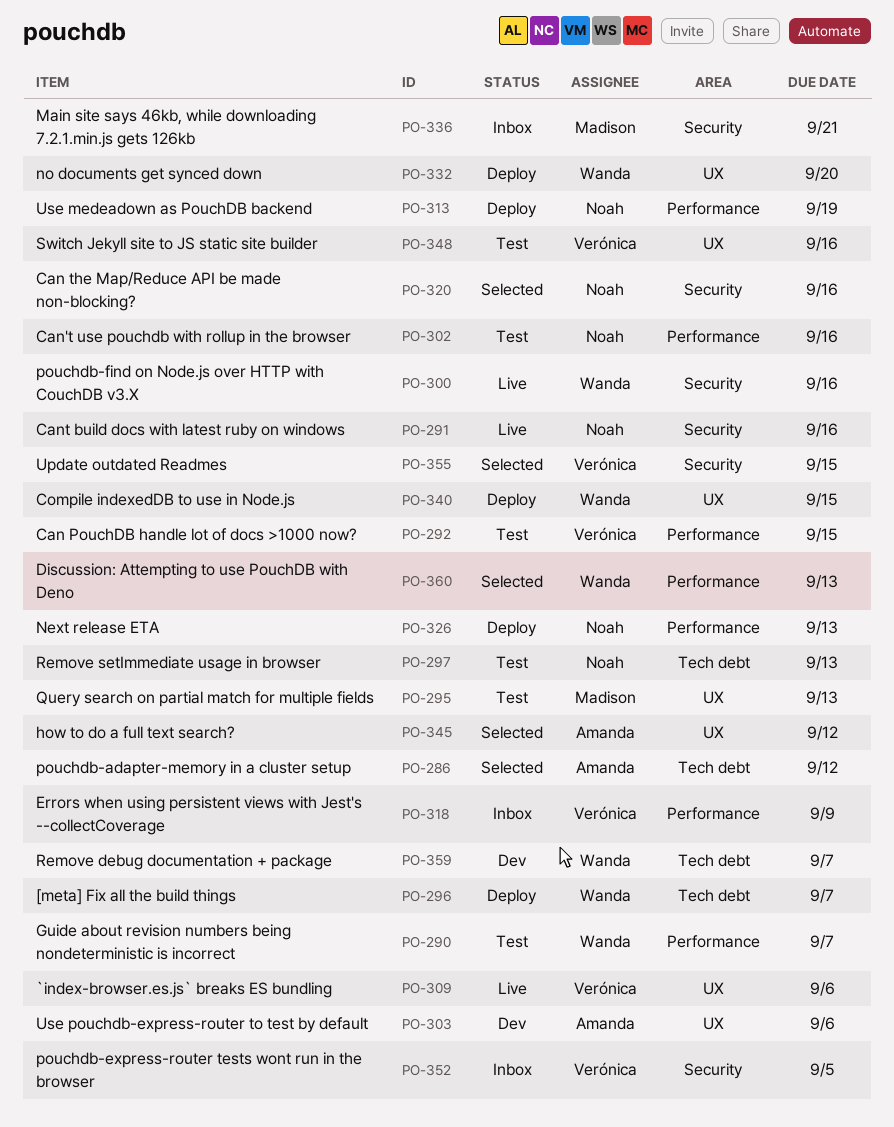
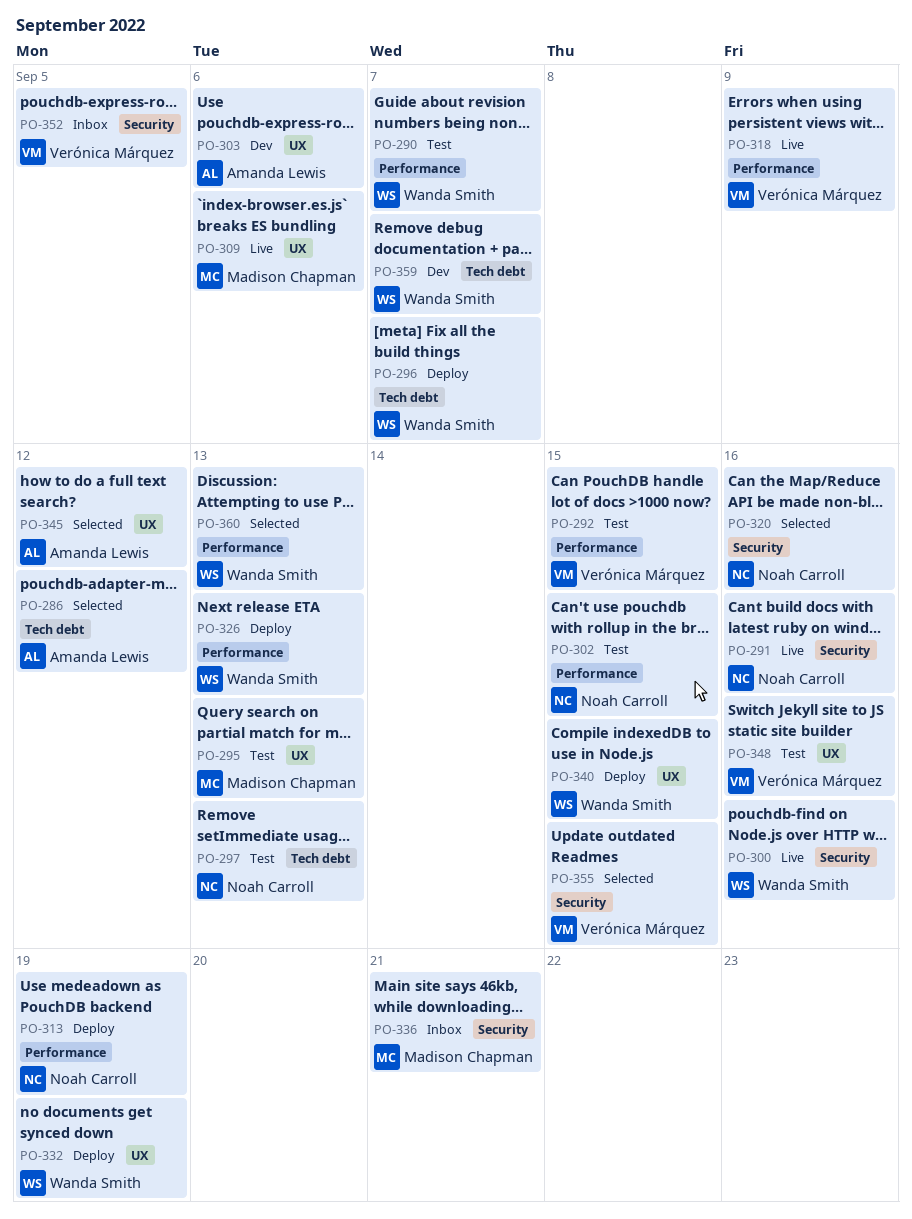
PO-302, due: Sep 16 -> Sep 15
PO-309, owner: Verónica Márquez -> Madison Chapman
PO-318, status: Inbox -> Live
PO-326, owner: Noah Carroll -> Wanda Smith
PO-332, due: Sep 20 -> Sep 19

